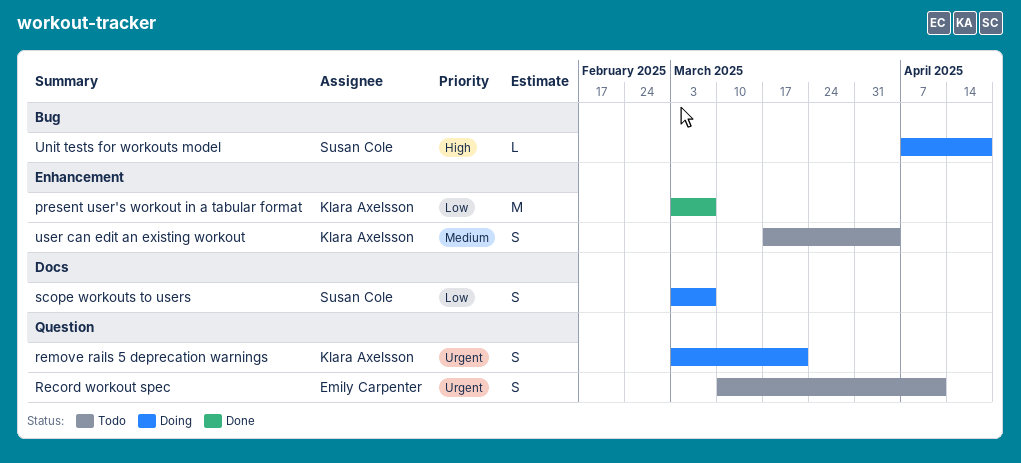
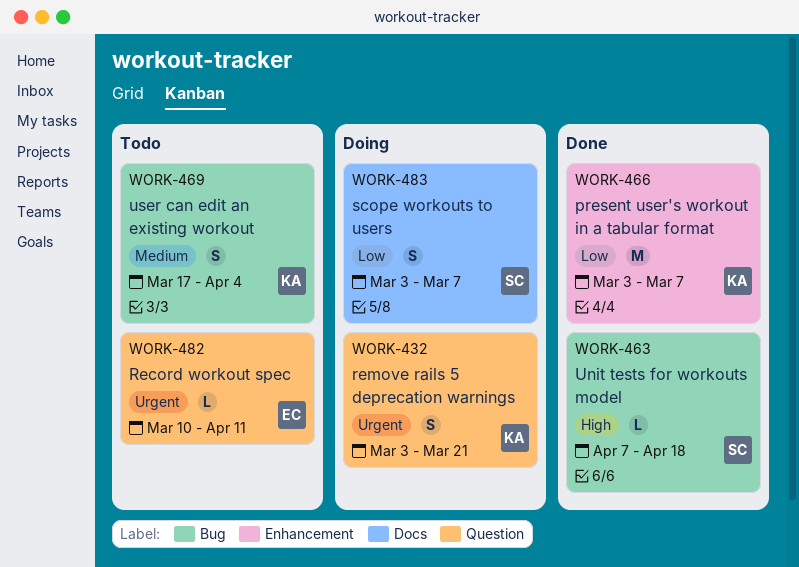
Record workout spec, estimate: S -> L
Unit tests for workouts model, status: Doing -> Done
user can edit an existing workout, label: Enhancement -> Bug

